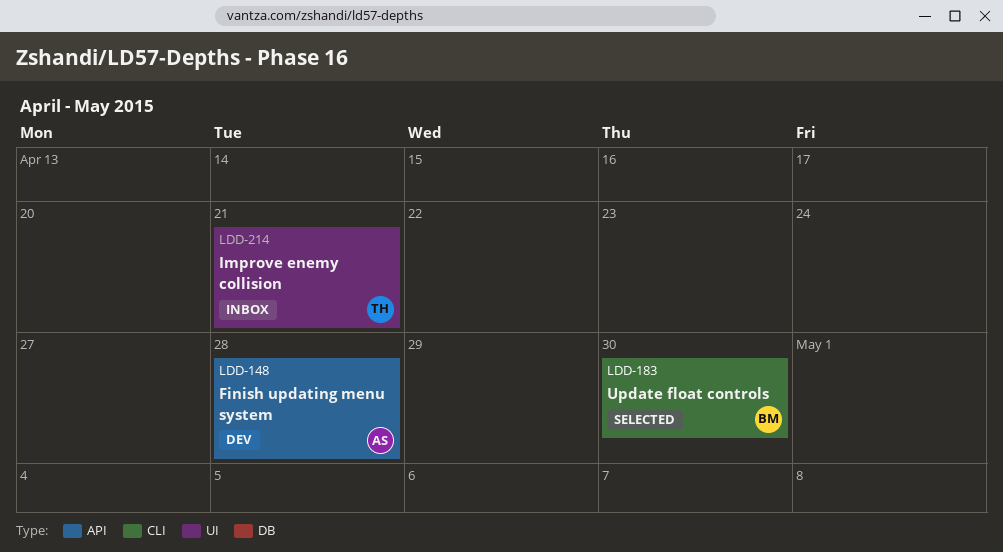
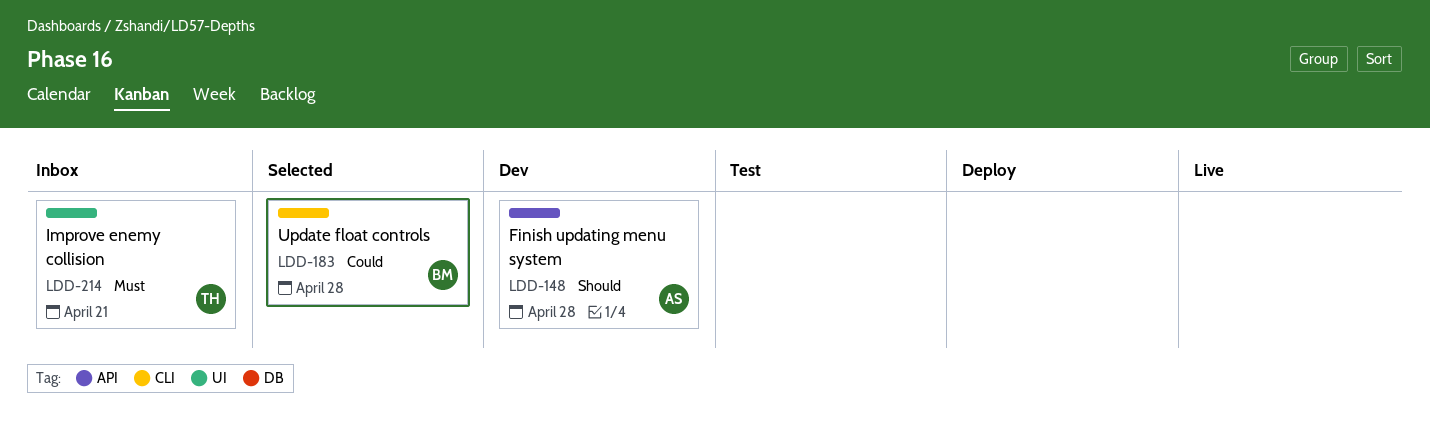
LDD-183, due: Apr 30 -> Apr 28

